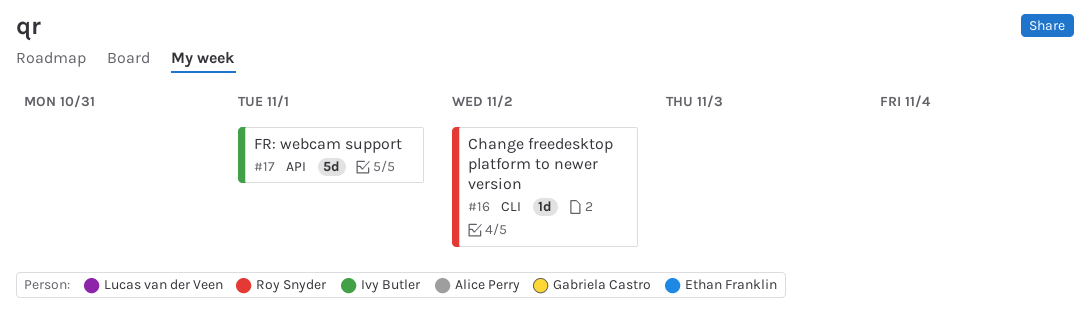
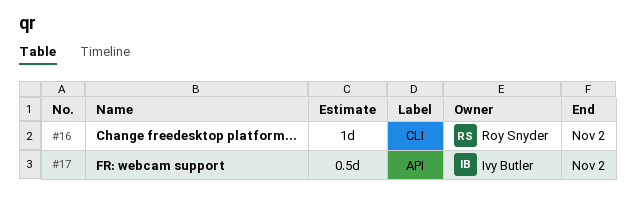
#17, estimate: 5d -> 0.5d
#17, due: Nov 1 -> Nov 2

